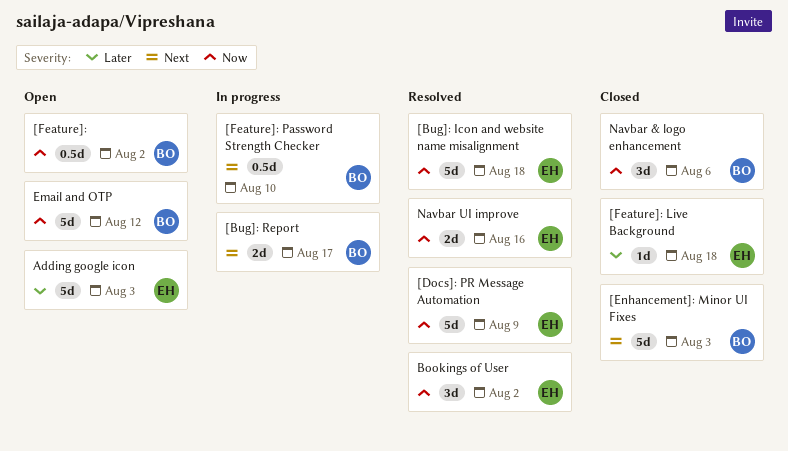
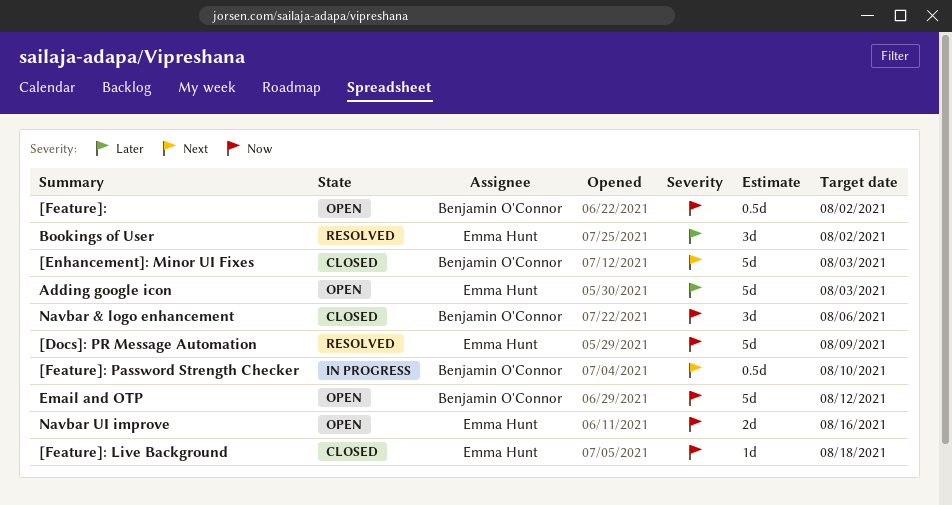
[Bug]: Icon and website name misalignment: present -> none
[Bug]: Report: present -> none
[Feature]: Live Background, priority: Later -> Now
Bookings of User, priority: Now -> Later
Navbar UI improve, status: Resolved -> Open

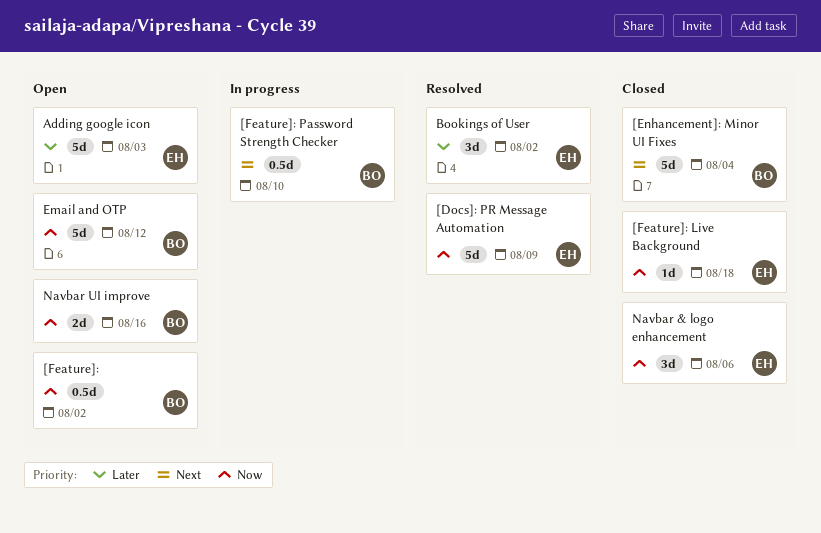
[Enhancement]: Minor UI Fixes, due: Aug 3 -> Aug 4
Navbar & logo enhancement, owner: Benjamin O'Connor -> Emma Hunt
Navbar UI improve, owner: Emma Hunt -> Benjamin O'Connor

